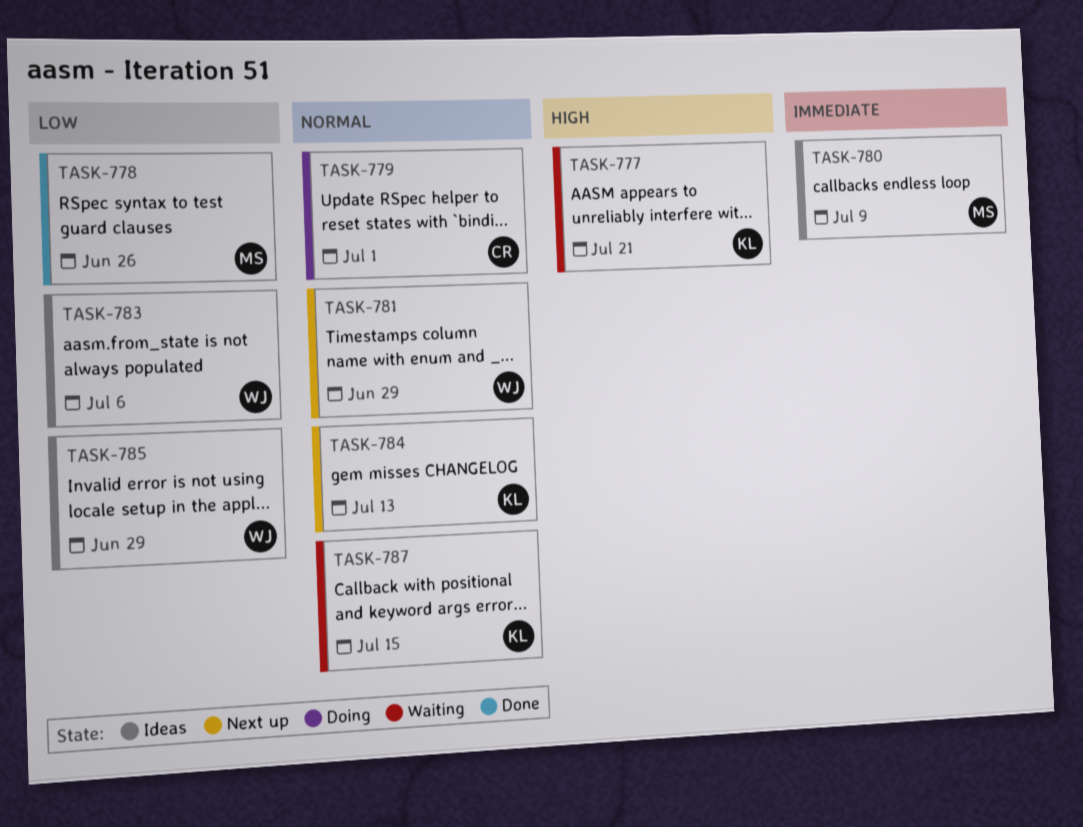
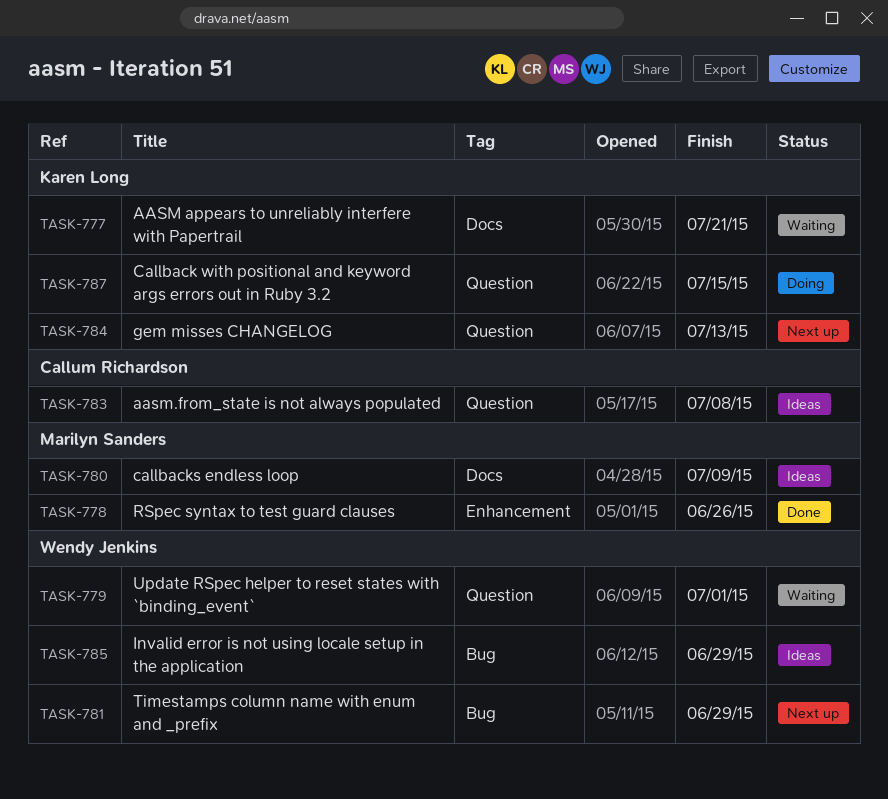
TASK-779, status: Doing -> Waiting
TASK-779, owner: Callum Richardson -> Wendy Jenkins
TASK-783, owner: Wendy Jenkins -> Callum Richardson
TASK-783, due: Jul 6 -> Jul 8
TASK-787, status: Waiting -> Doing

